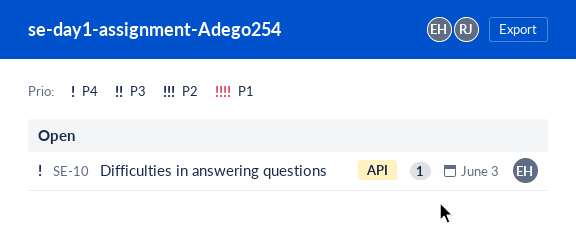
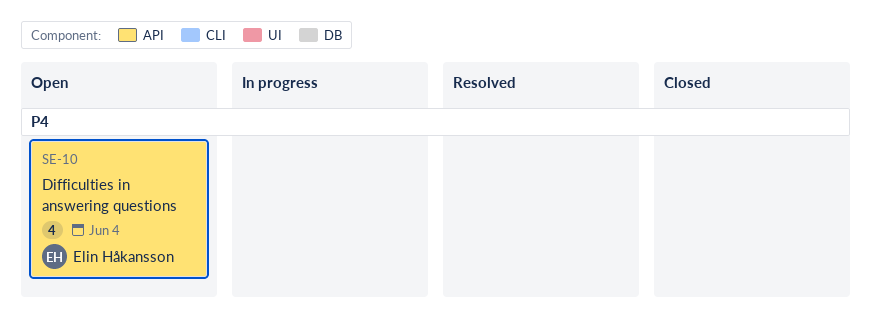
SE-10, estimate: 1 -> 4
SE-10, due: Jun 3 -> Jun 4

